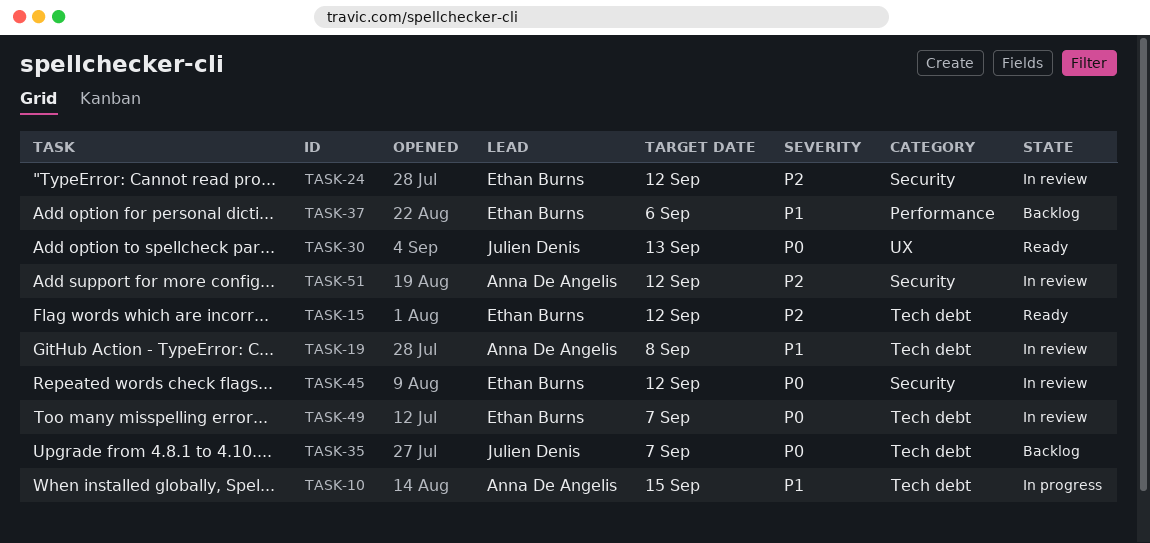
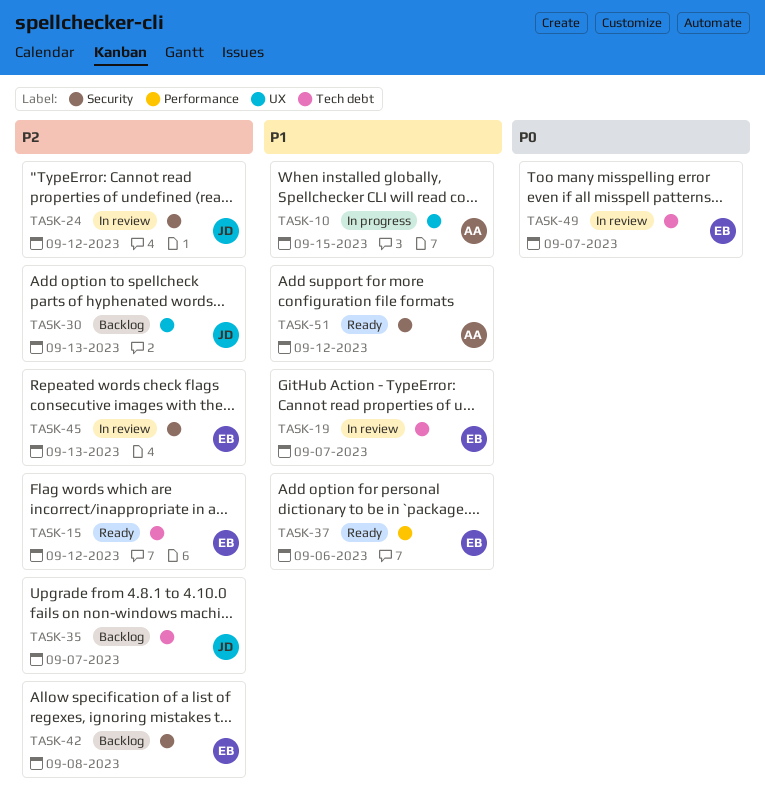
TASK-10, label: Tech debt -> UX
TASK-19, owner: Anna De Angelis -> Ethan Burns
TASK-19, due: Sep 8 -> Sep 7
TASK-24, owner: Ethan Burns -> Julien Denis
TASK-30, status: Ready -> Backlog
TASK-30, priority: P0 -> P2
TASK-35, priority: P0 -> P2
TASK-37, status: Backlog -> Ready
TASK-42: none -> present
TASK-45, priority: P0 -> P2
TASK-45, due: Sep 12 -> Sep 13
TASK-51, status: In review -> Ready
TASK-51, priority: P2 -> P1

